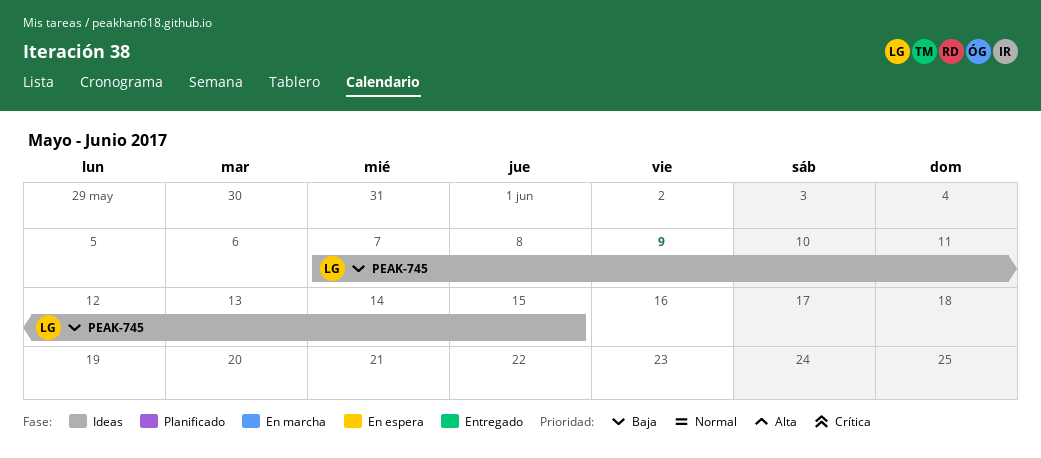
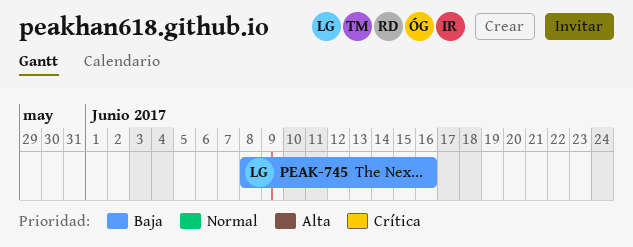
PEAK-745, start: Jun 7 -> Jun 8
PEAK-745, due: Jun 15 -> Jun 16

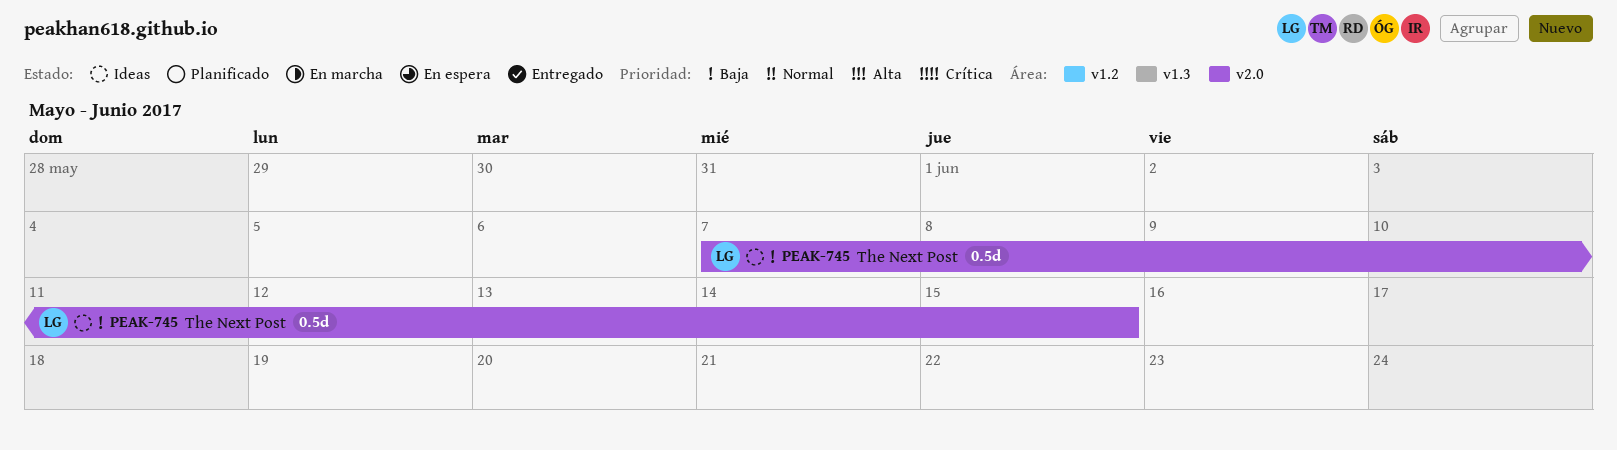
PEAK-745, start: Jun 8 -> Jun 7
PEAK-745, due: Jun 16 -> Jun 15

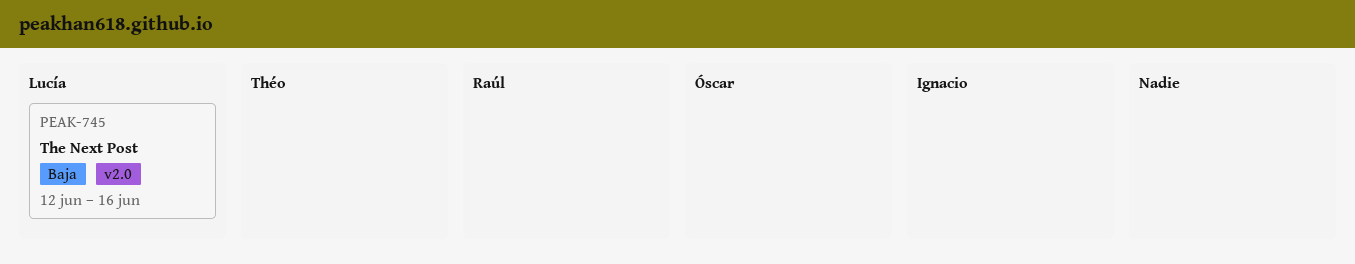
PEAK-745, start: Jun 7 -> Jun 12
PEAK-745, due: Jun 15 -> Jun 16

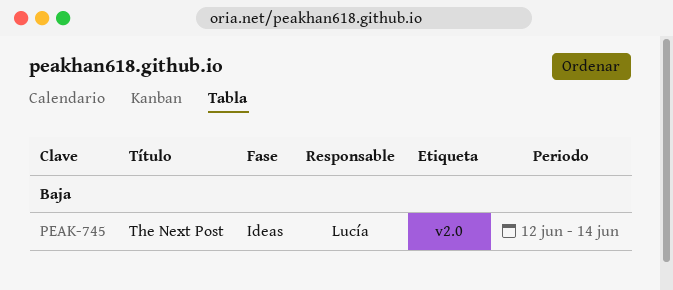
PEAK-745, due: Jun 16 -> Jun 14

